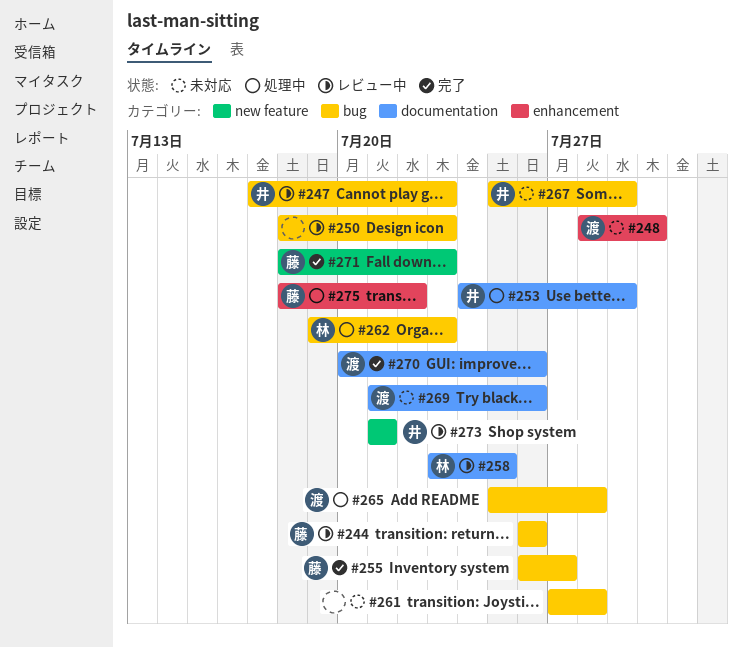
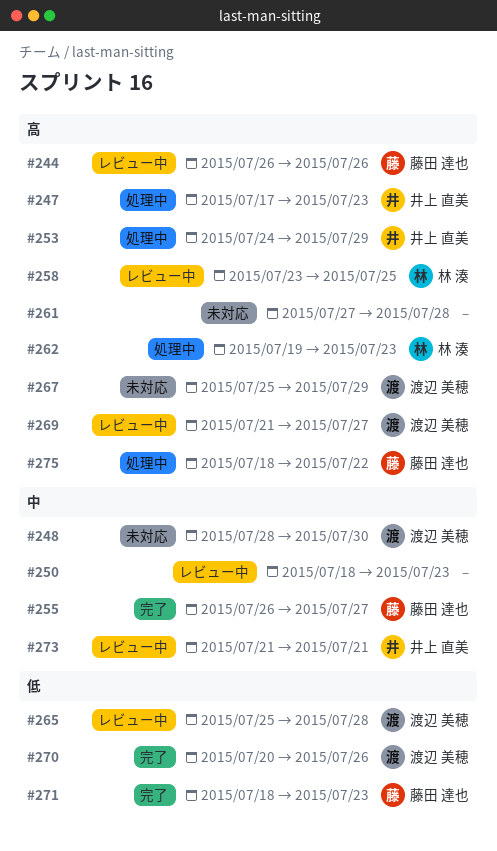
#247, status: レビュー中 -> 処理中
#265, status: 処理中 -> レビュー中
#267, owner: 井上 直美 -> 渡辺 美穂
#269, status: 未対応 -> レビュー中
#269, due: Jul 26 -> Jul 27

